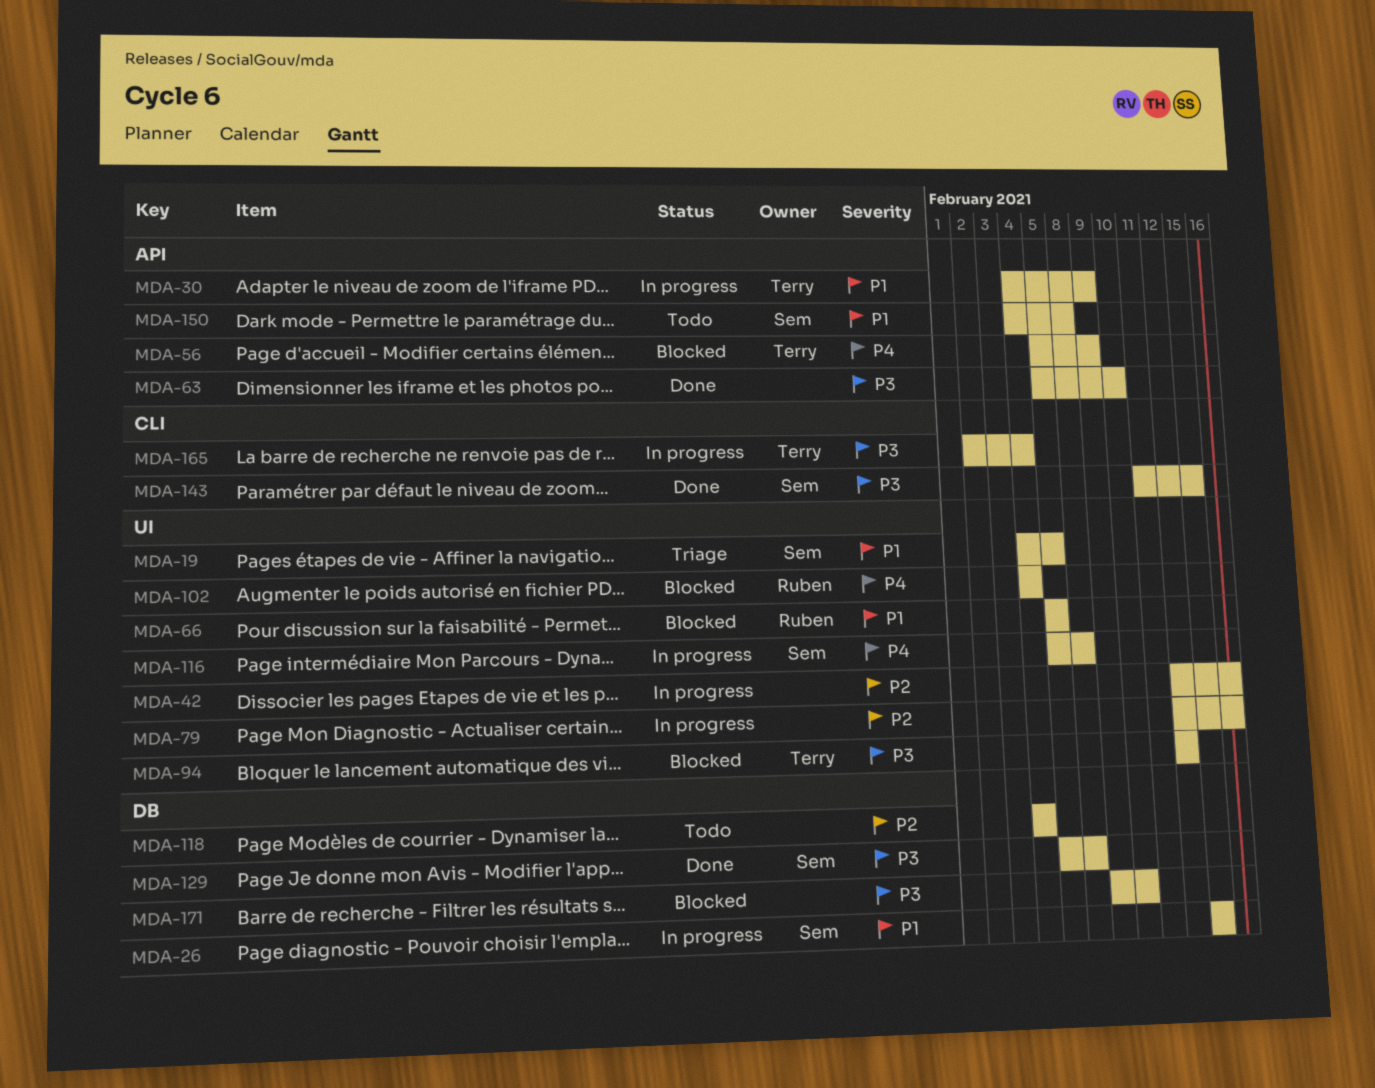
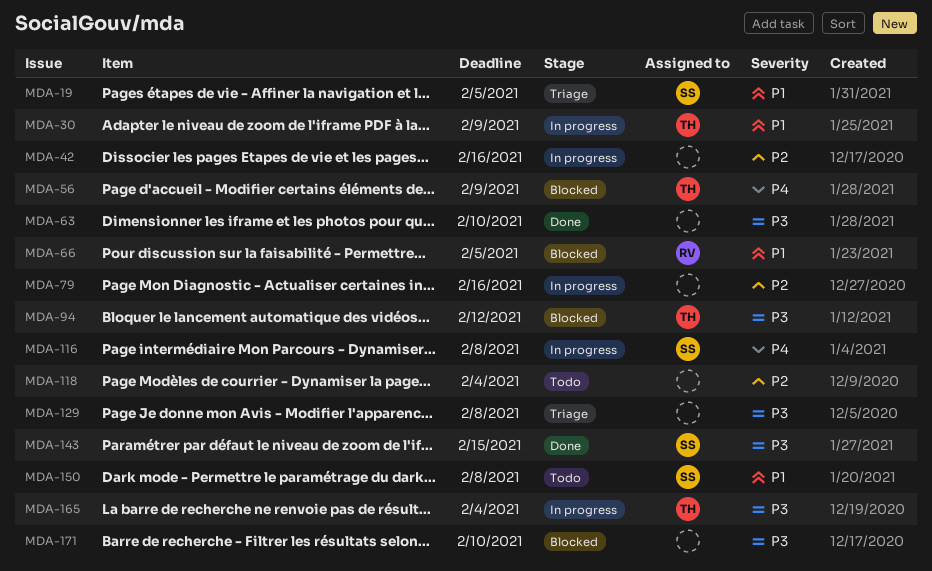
MDA-26: present -> none
MDA-102: present -> none
MDA-129, status: Done -> Triage
MDA-129, owner: Sem -> none

